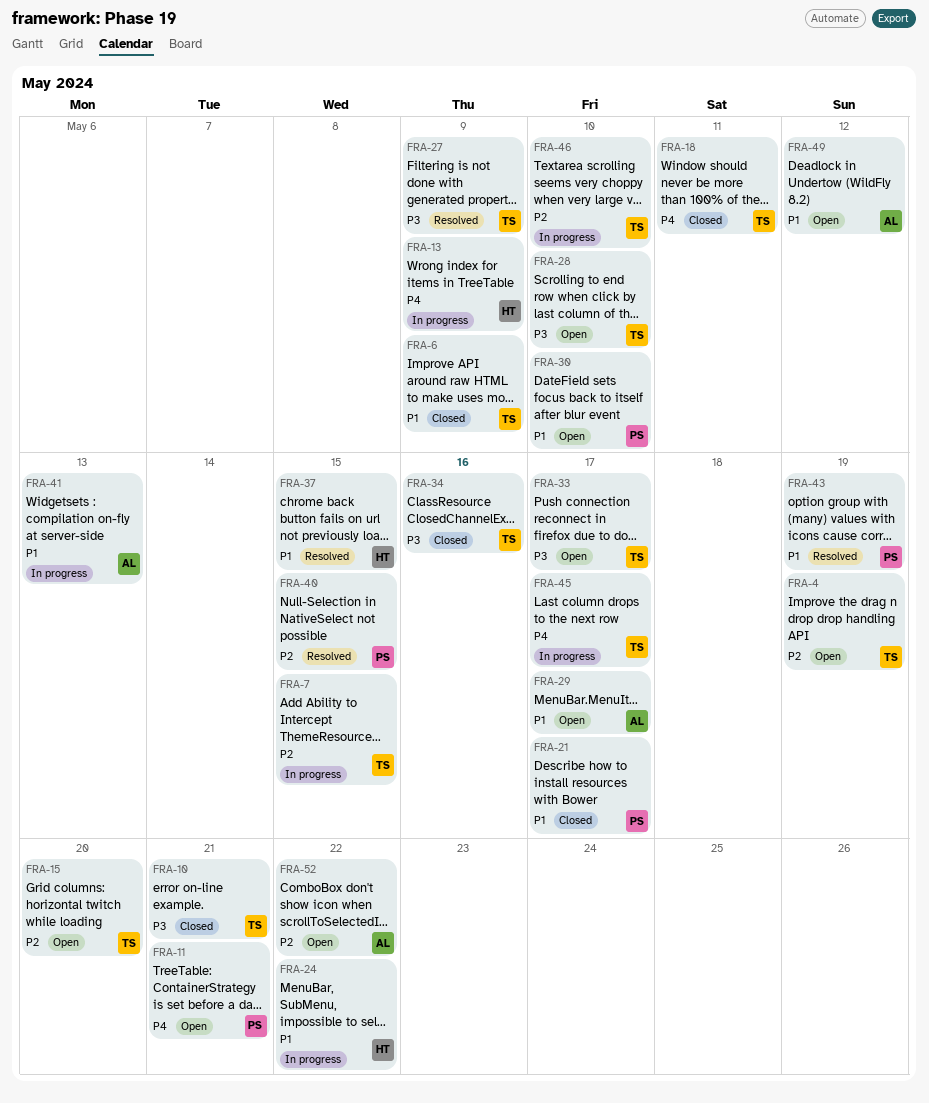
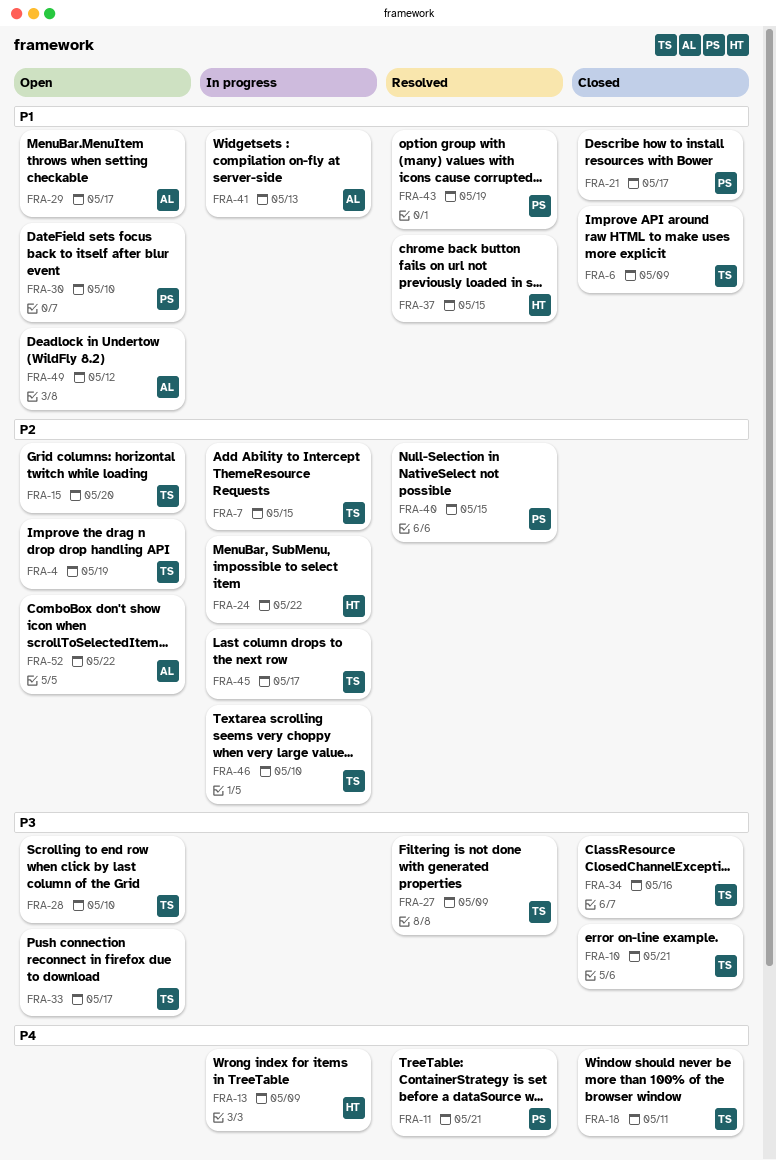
FRA-11, status: Open -> Resolved
FRA-24, priority: P1 -> P2
FRA-45, priority: P4 -> P2

